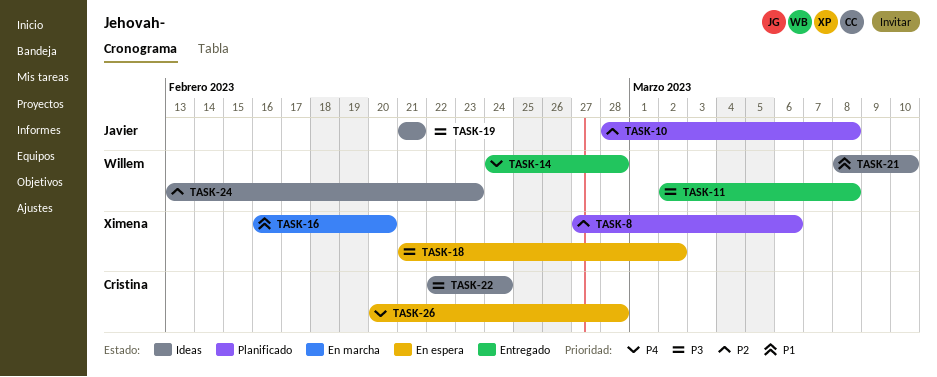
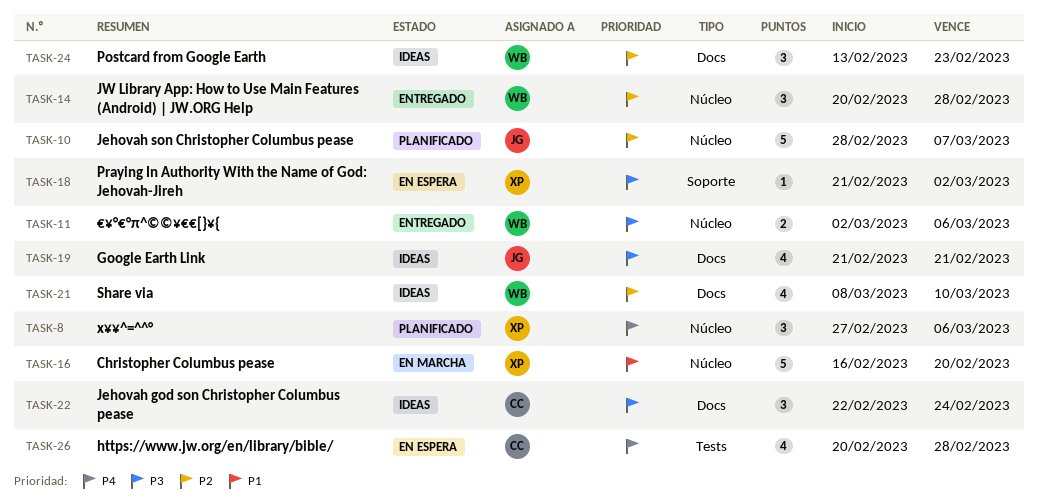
TASK-8, priority: P2 -> P4
TASK-10, due: Mar 8 -> Mar 7
TASK-11, due: Mar 8 -> Mar 6
TASK-14, priority: P4 -> P2
TASK-14, start: Feb 24 -> Feb 20
TASK-21, priority: P1 -> P2

